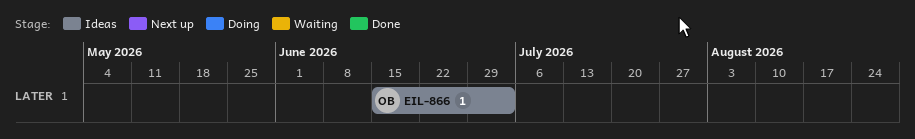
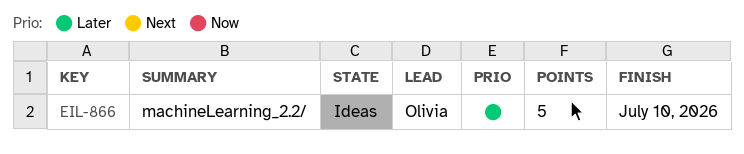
EIL-866, estimate: 1 -> 5
EIL-866, due: Jul 3 -> Jul 10

